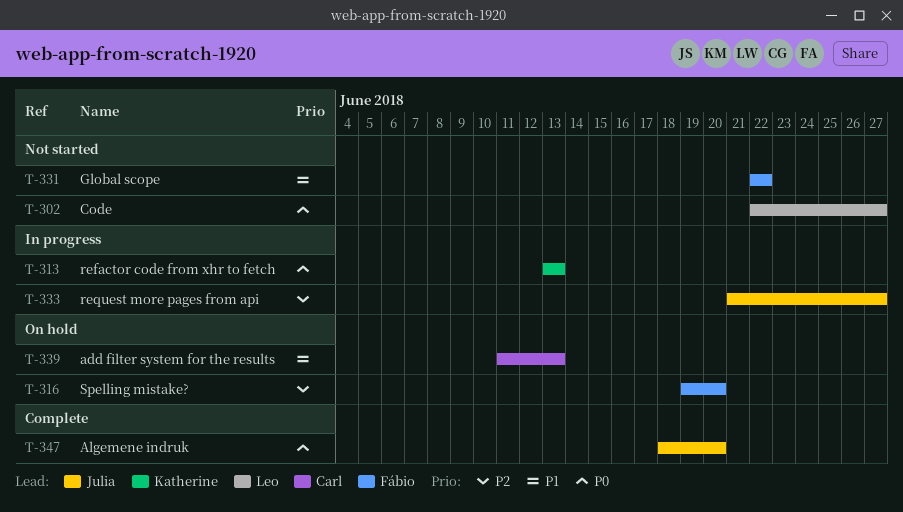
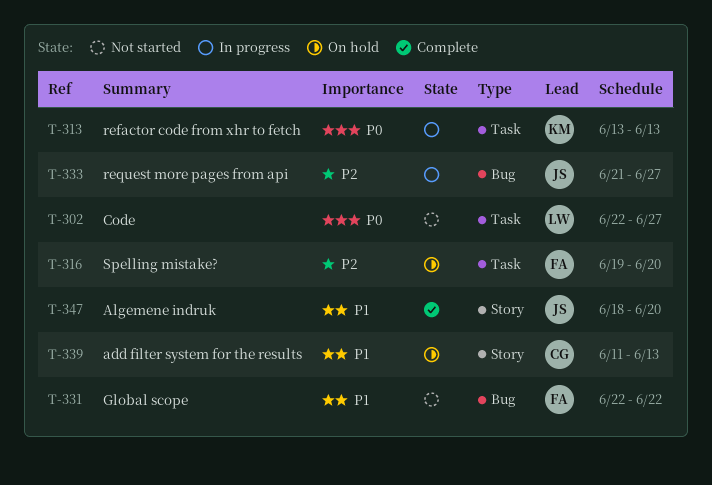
T-347, priority: P0 -> P1

